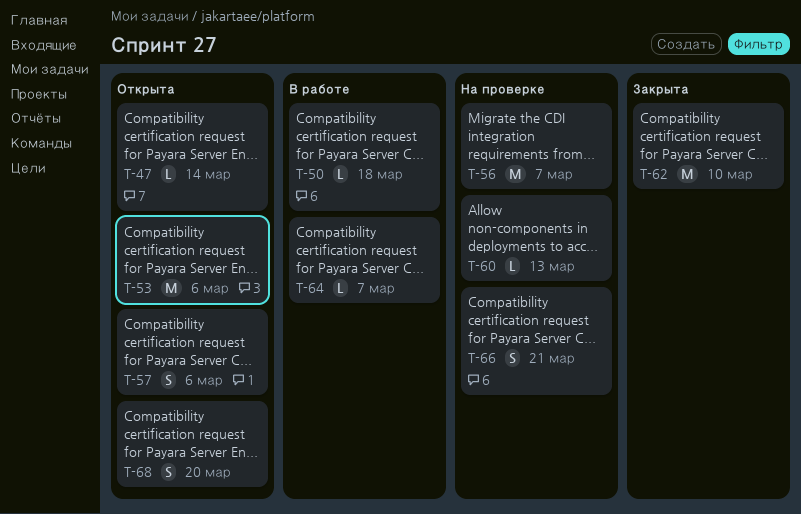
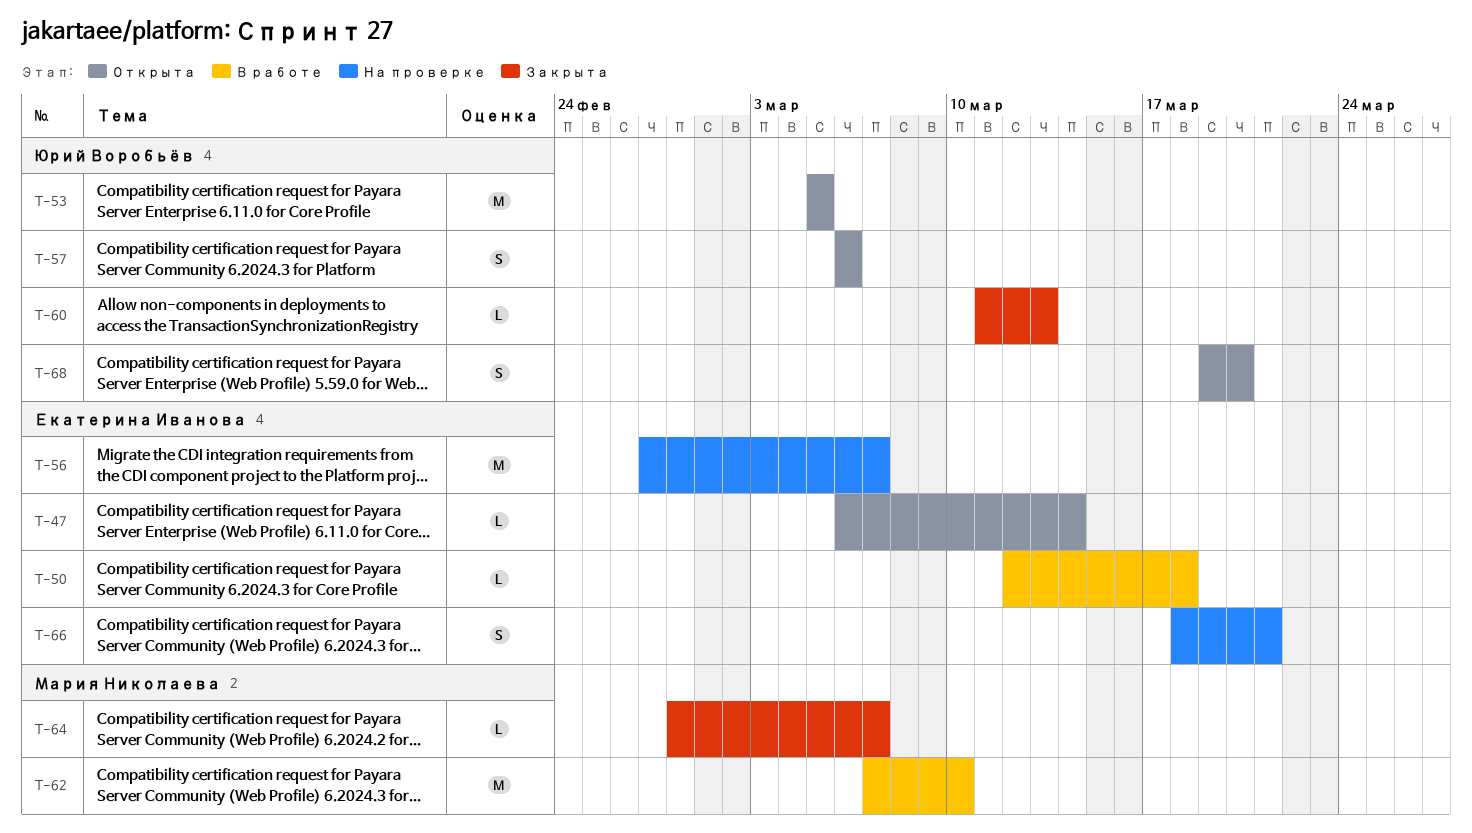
T-53, due: Mar 6 -> Mar 5
T-60, status: На проверке -> Закрыта
T-62, status: Закрыта -> В работе
T-64, status: В работе -> Закрыта

